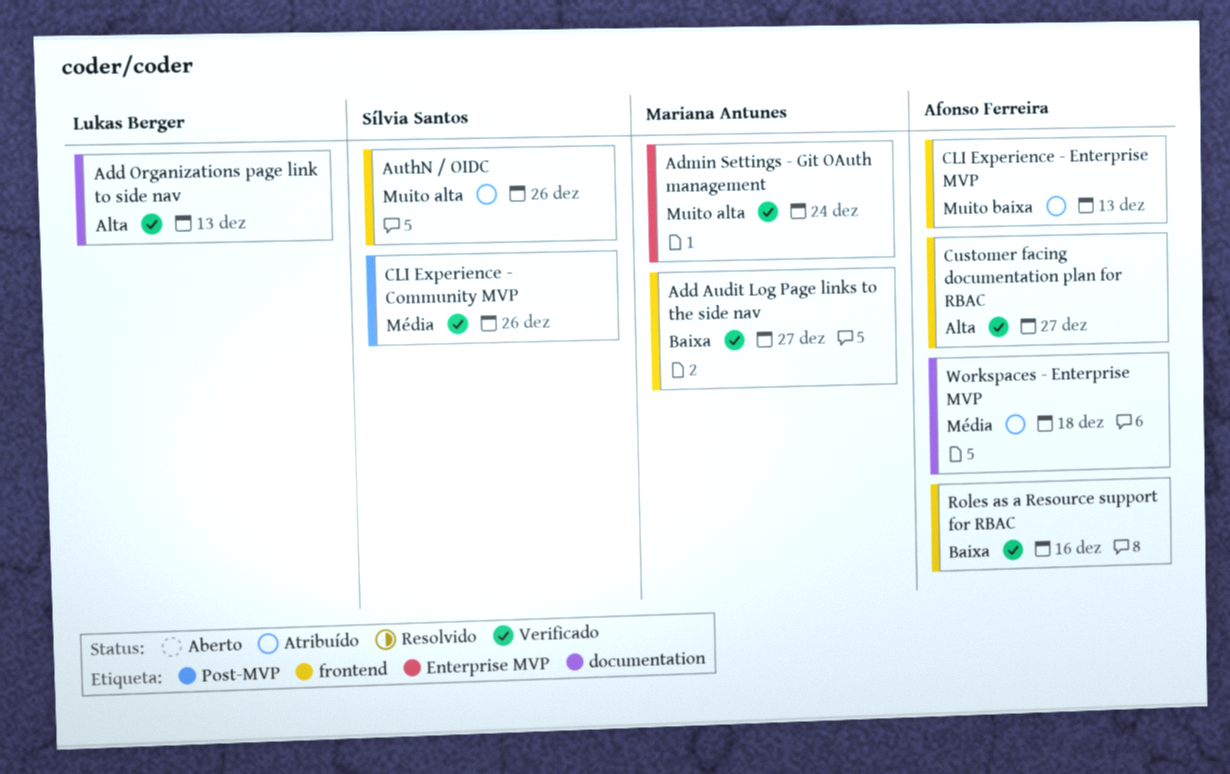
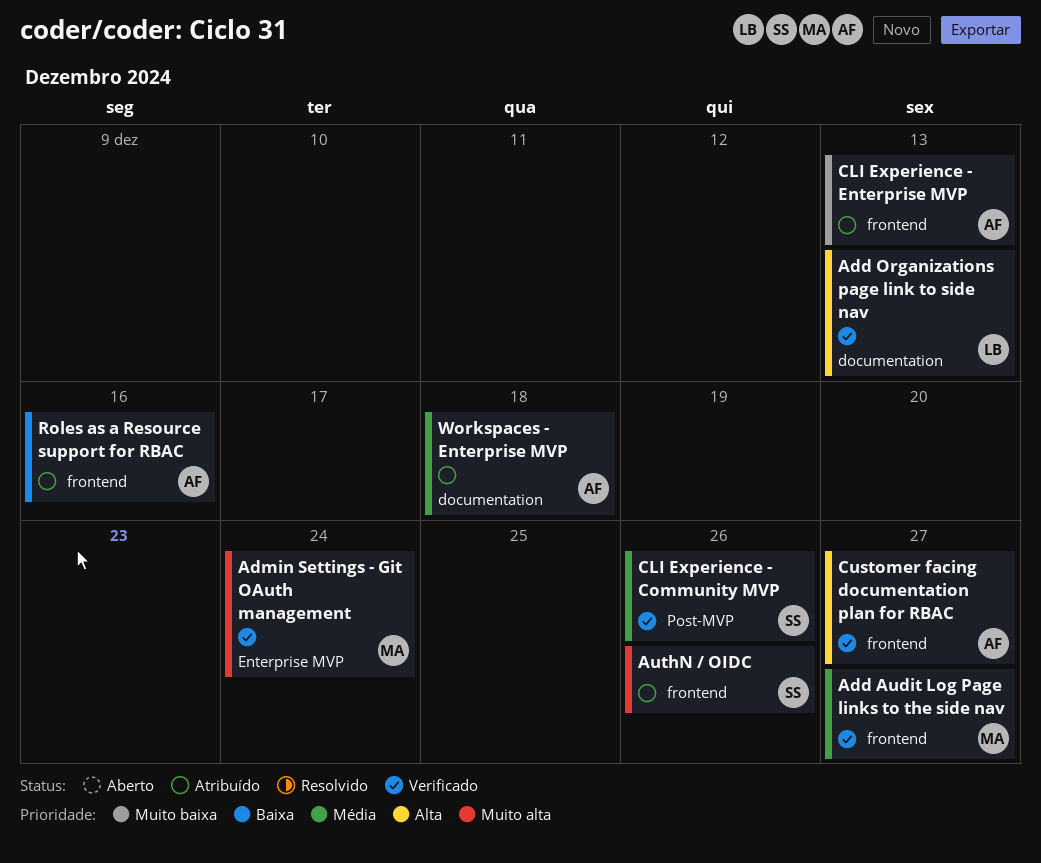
Add Audit Log Page links to the side nav, priority: Baixa -> Média
Roles as a Resource support for RBAC, status: Verificado -> Atribuído

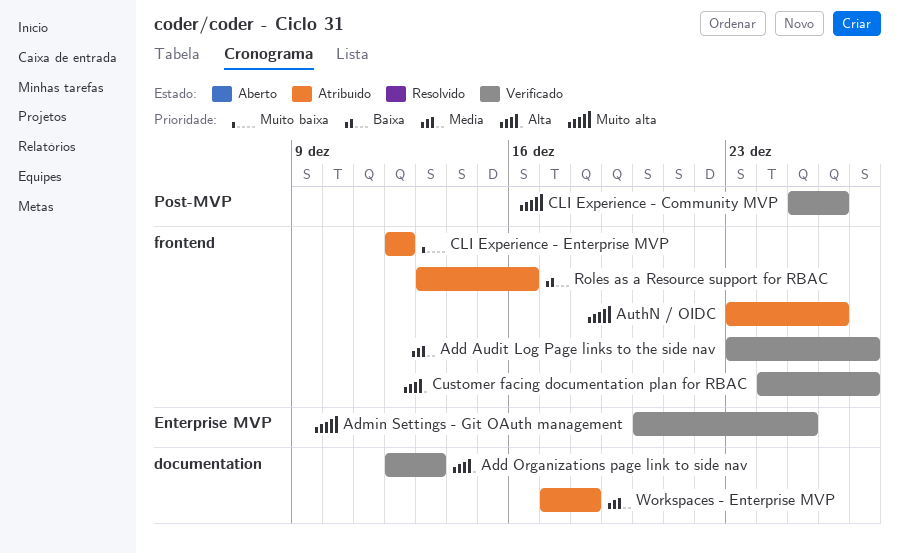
Admin Settings - Git OAuth management, due: Dec 24 -> Dec 25
CLI Experience - Community MVP, priority: Média -> Muito alta
CLI Experience - Enterprise MVP, due: Dec 13 -> Dec 12

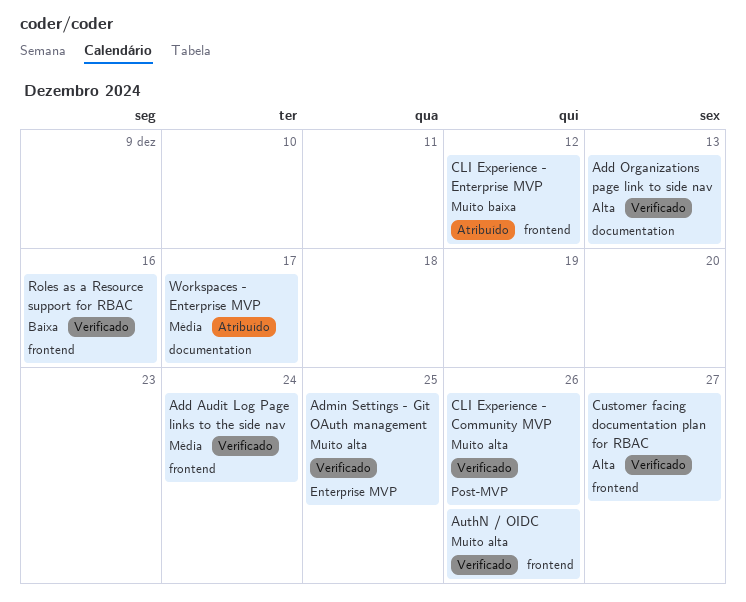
Add Audit Log Page links to the side nav, due: Dec 27 -> Dec 24
AuthN / OIDC, status: Atribuído -> Verificado
Roles as a Resource support for RBAC, status: Atribuído -> Verificado
Workspaces - Enterprise MVP, due: Dec 18 -> Dec 17

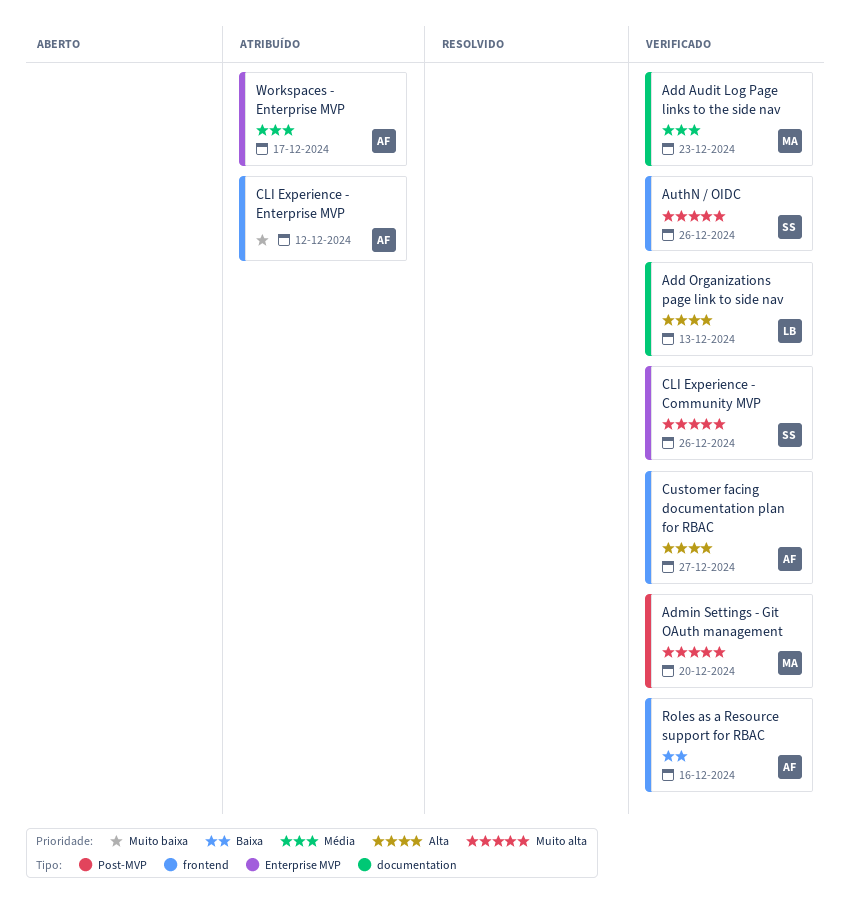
Add Audit Log Page links to the side nav, label: frontend -> documentation
Add Audit Log Page links to the side nav, due: Dec 24 -> Dec 23
Admin Settings - Git OAuth management, label: Enterprise MVP -> Post-MVP
Admin Settings - Git OAuth management, due: Dec 25 -> Dec 20
CLI Experience - Community MVP, label: Post-MVP -> Enterprise MVP
Workspaces - Enterprise MVP, label: documentation -> Enterprise MVP

